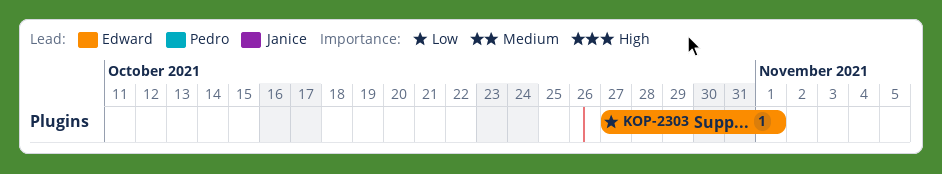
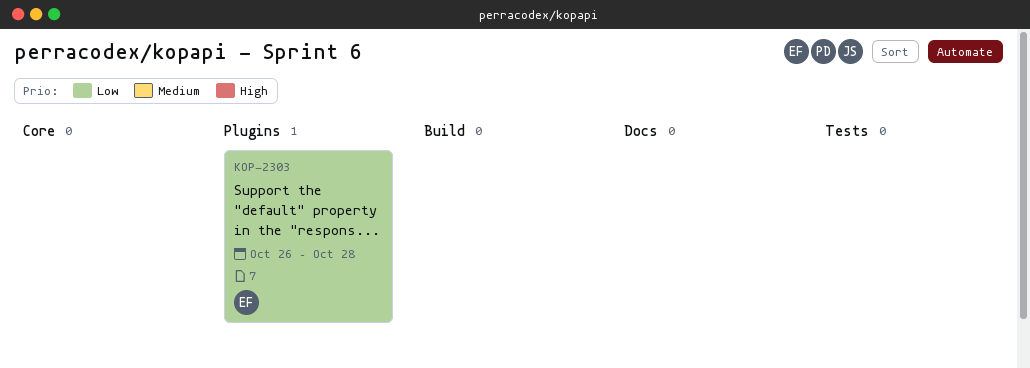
KOP-2303, start: Oct 27 -> Oct 26
KOP-2303, due: Nov 1 -> Oct 28

